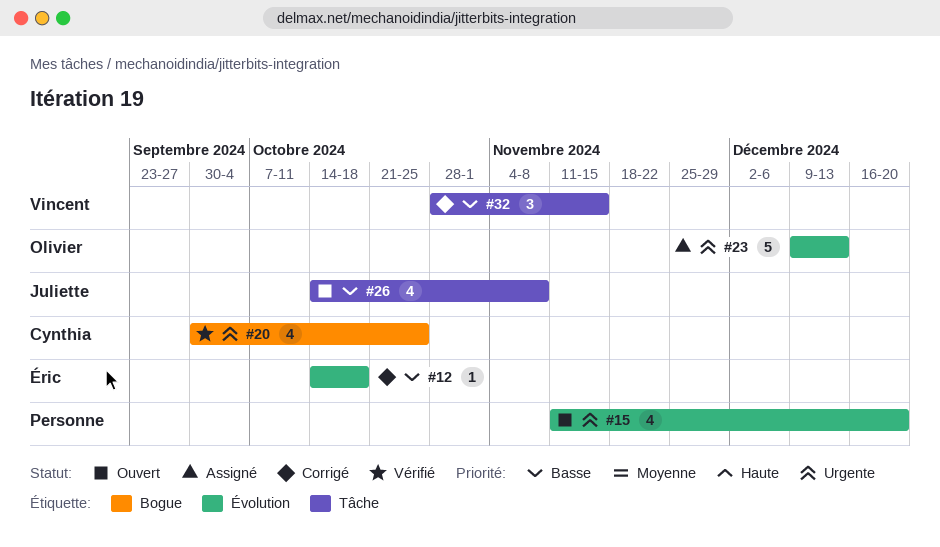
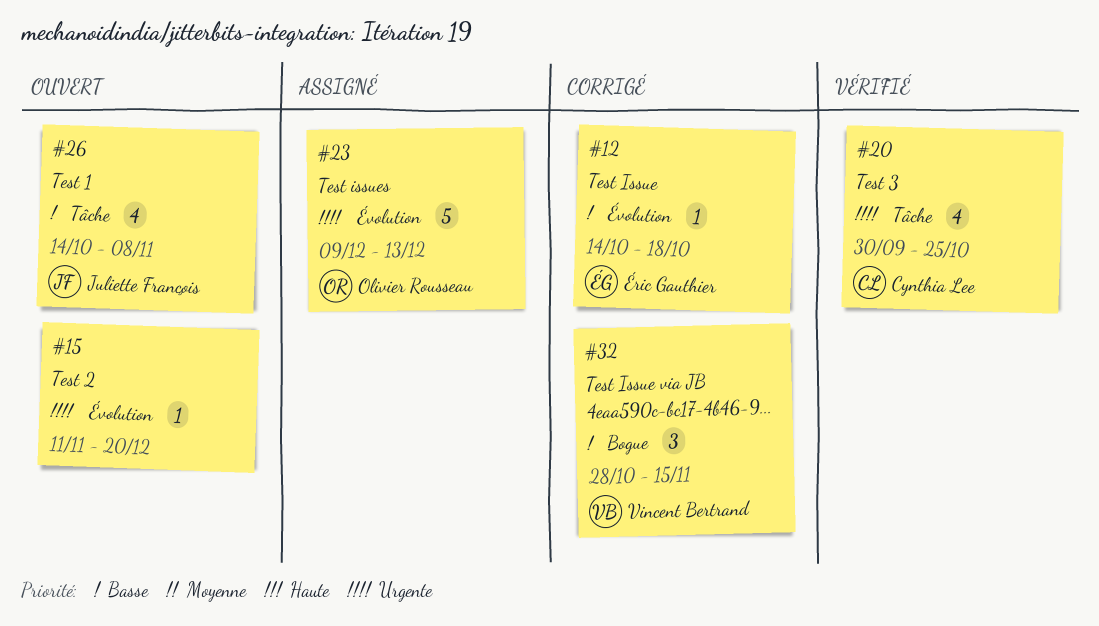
#15, estimate: 4 -> 1
#20, label: Bogue -> Tâche
#32, label: Tâche -> Bogue

